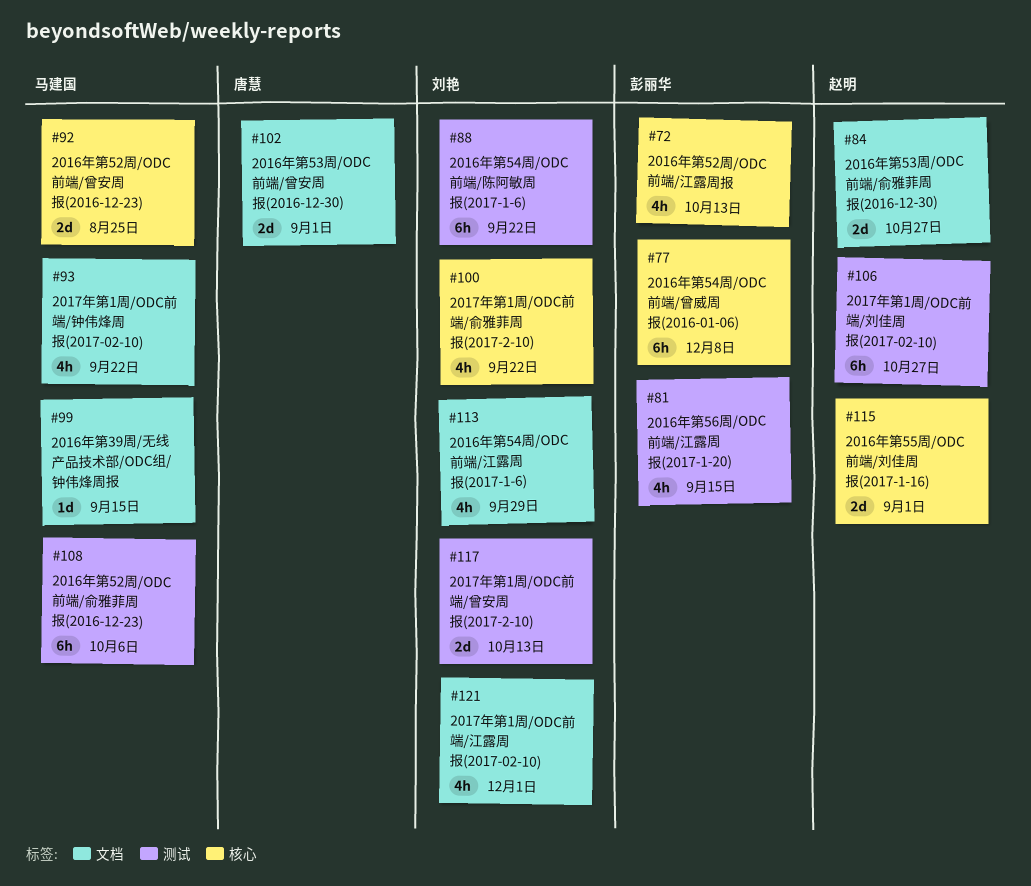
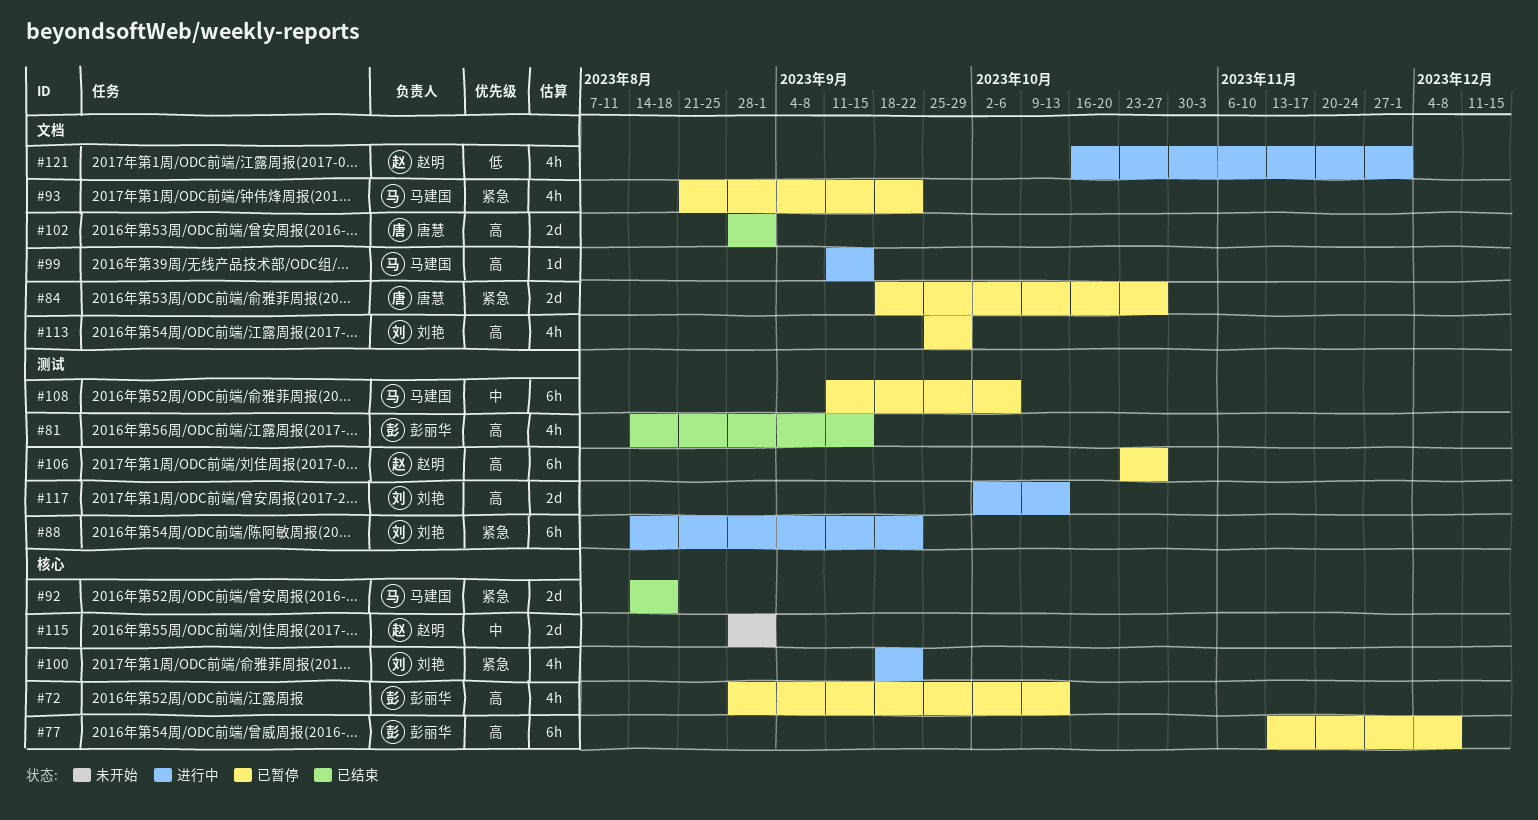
#84, owner: 赵明 -> 唐慧
#92, due: Aug 25 -> Aug 18
#121, owner: 刘艳 -> 赵明

